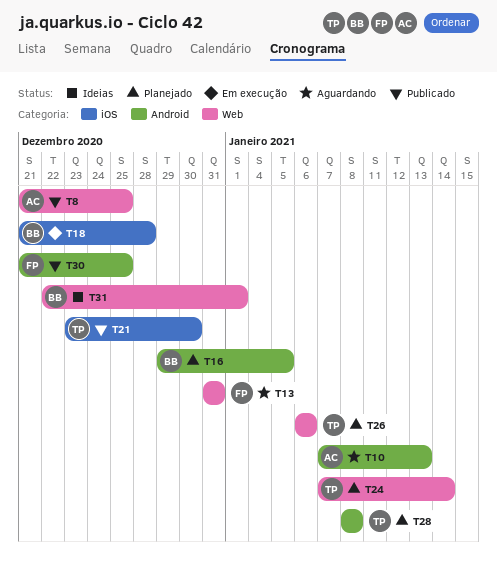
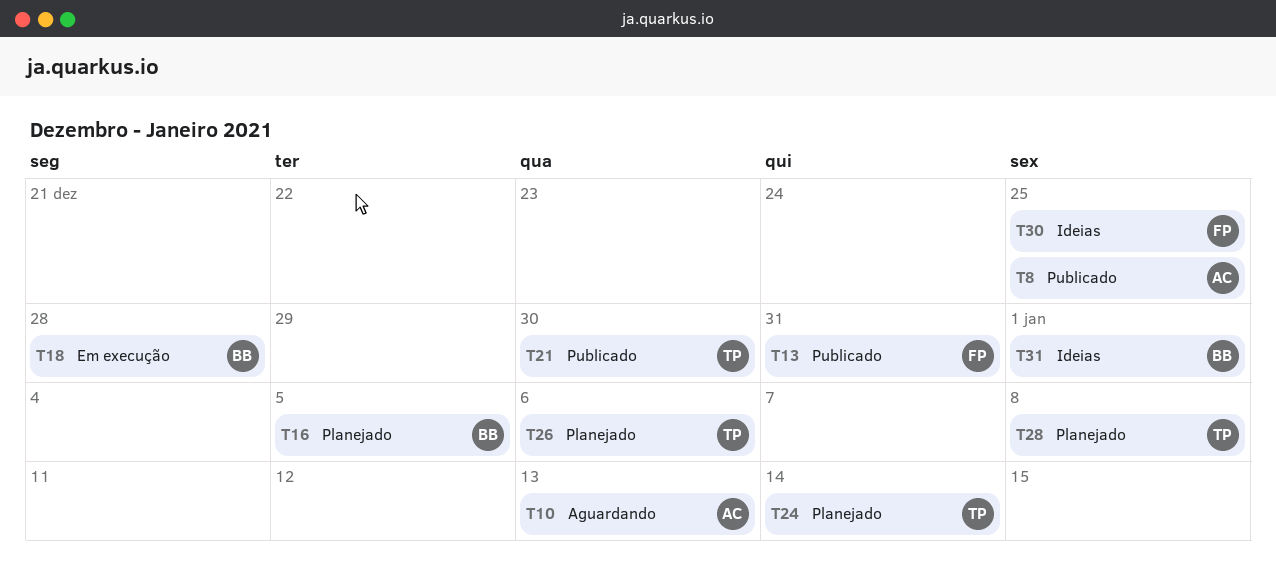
T13, status: Aguardando -> Publicado
T30, status: Publicado -> Ideias

